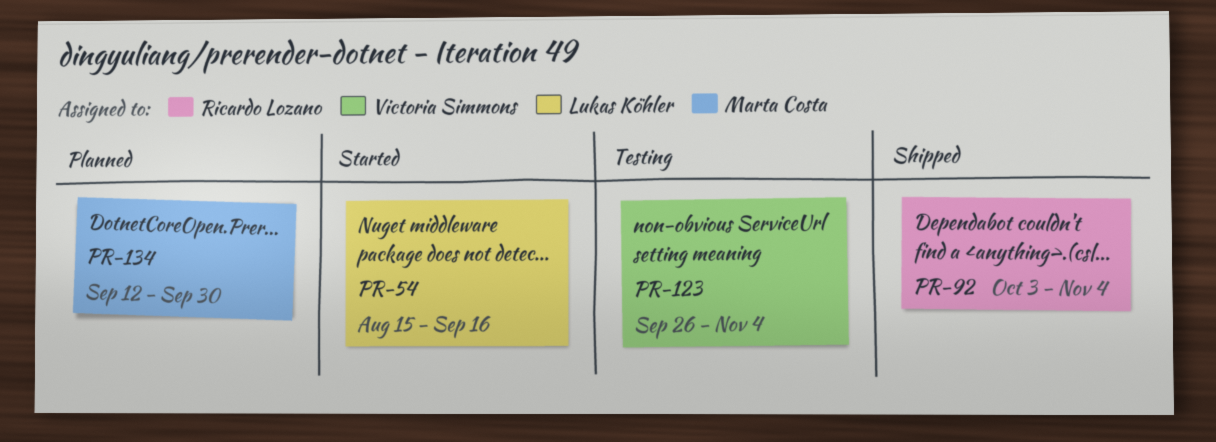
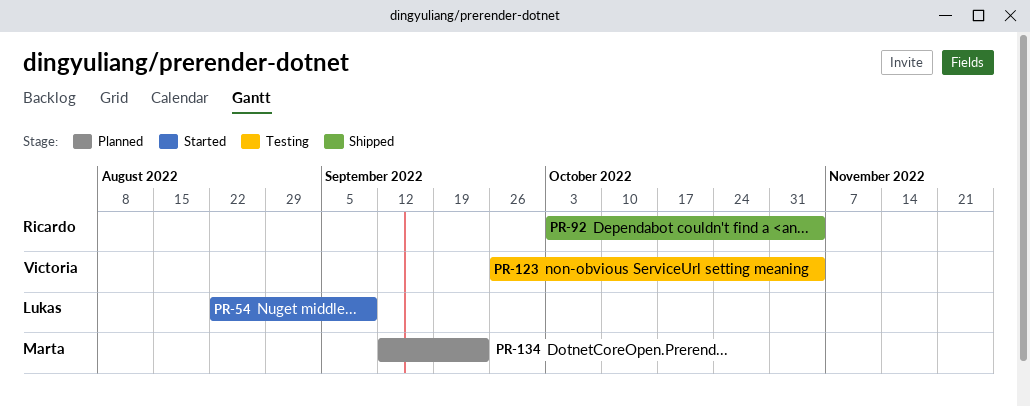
PR-54, start: Aug 15 -> Aug 22
PR-54, due: Sep 16 -> Sep 9
PR-134, due: Sep 30 -> Sep 23

